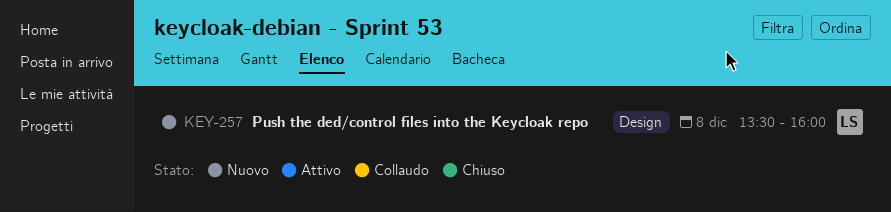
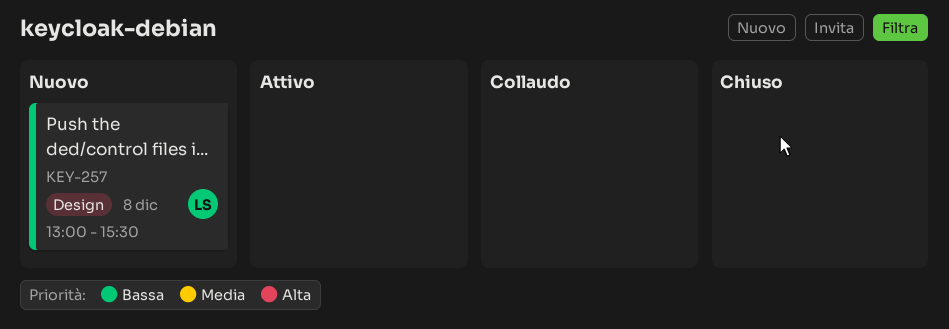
KEY-257, begins: 13:30 -> 13:00
KEY-257, ends: 16:00 -> 15:30

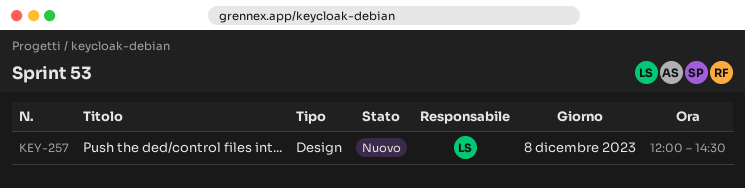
KEY-257, begins: 13:00 -> 12:00
KEY-257, ends: 15:30 -> 14:30

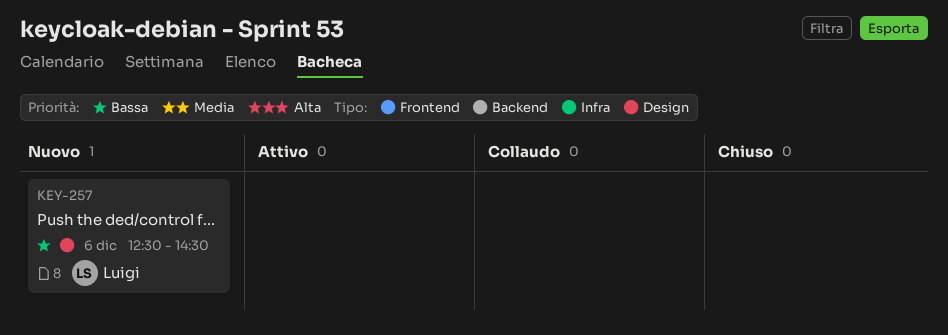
KEY-257, day: Dec 8 -> Dec 6
KEY-257, begins: 12:00 -> 12:30

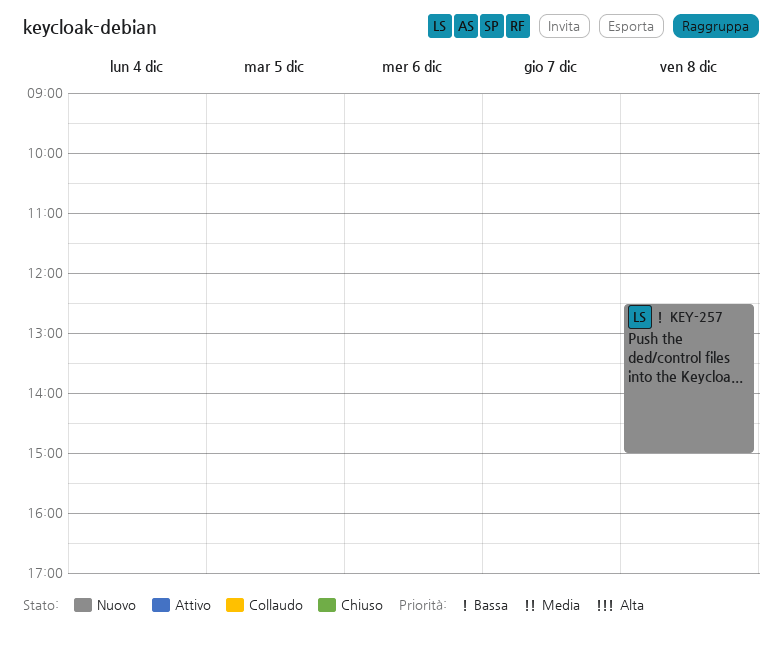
KEY-257, day: Dec 6 -> Dec 8
KEY-257, ends: 14:30 -> 15:00

